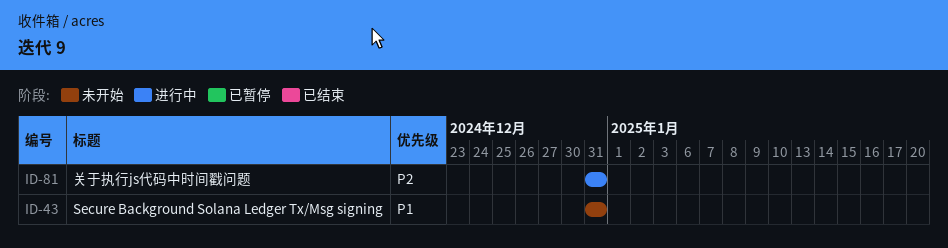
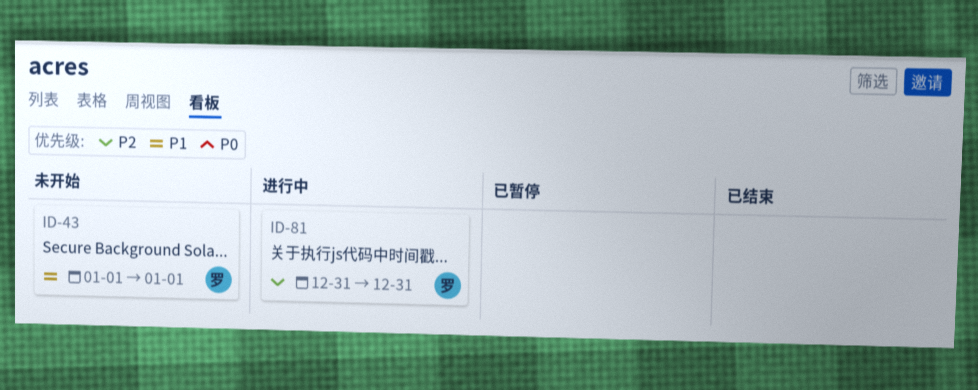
ID-43, start: Dec 31 -> Jan 1
ID-43, due: Dec 31 -> Jan 1

